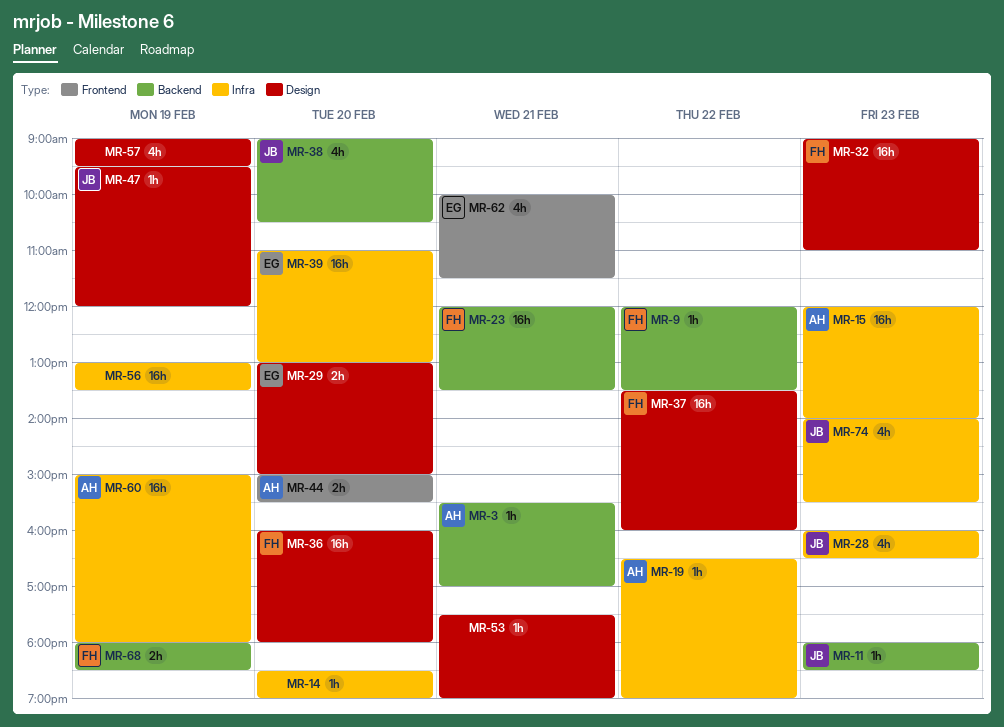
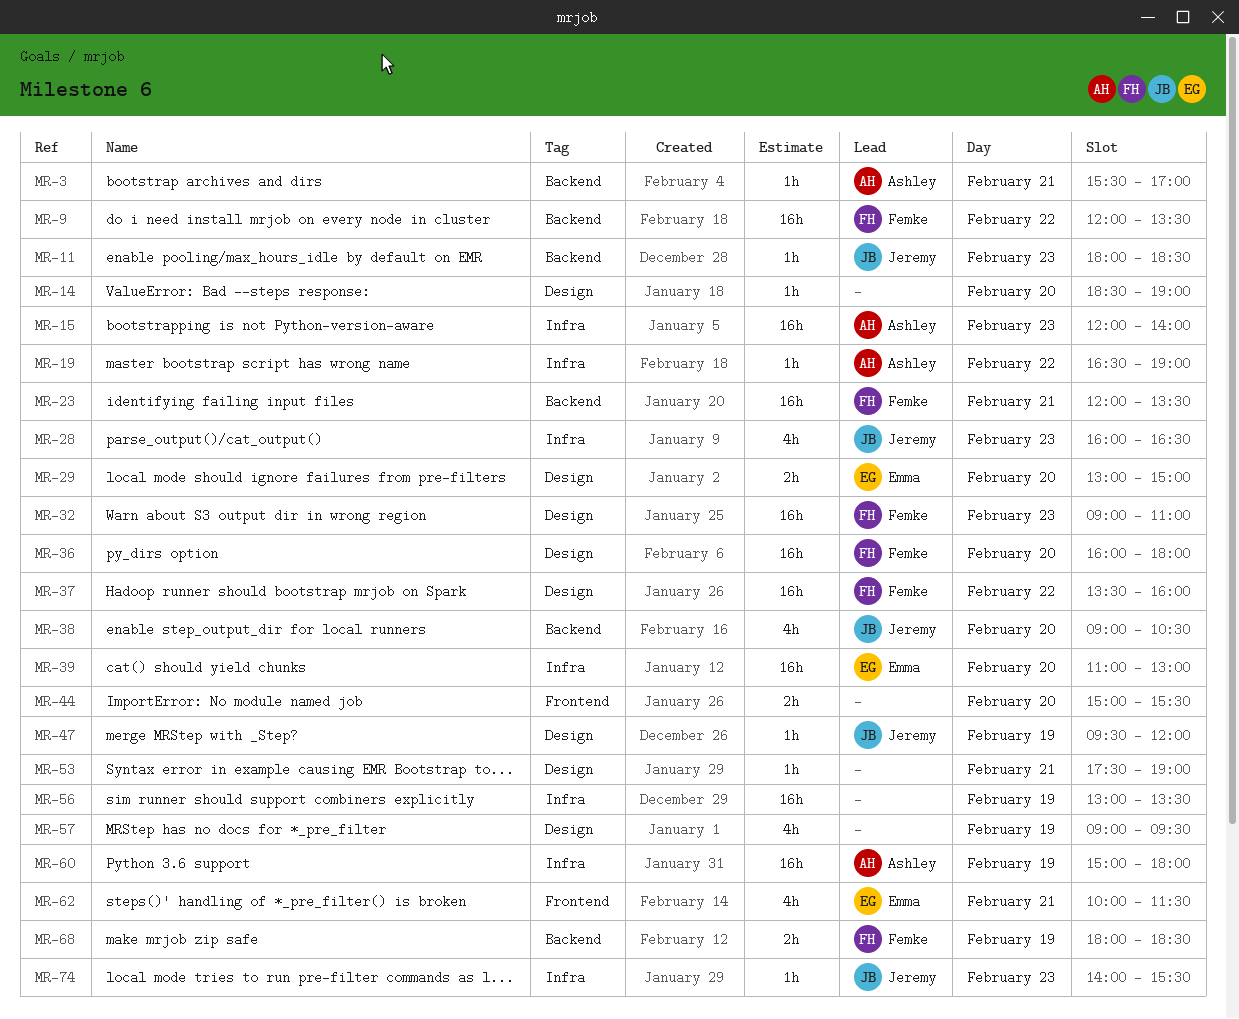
MR-9, estimate: 1h -> 16h
MR-14, label: Infra -> Design
MR-44, owner: Ashley -> none
MR-74, estimate: 4h -> 1h

